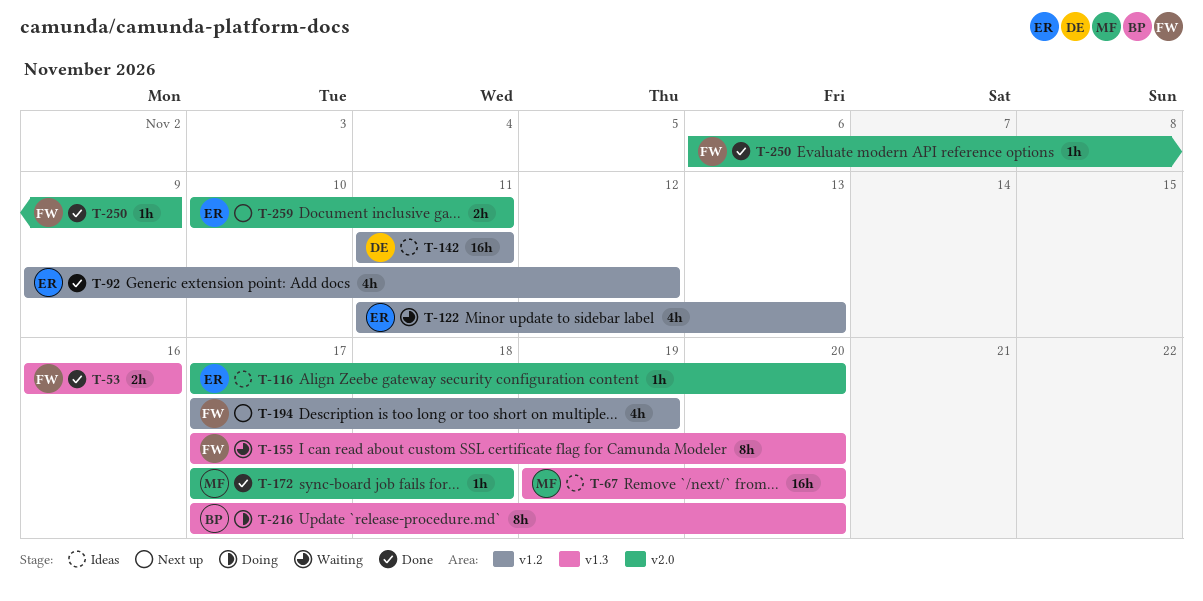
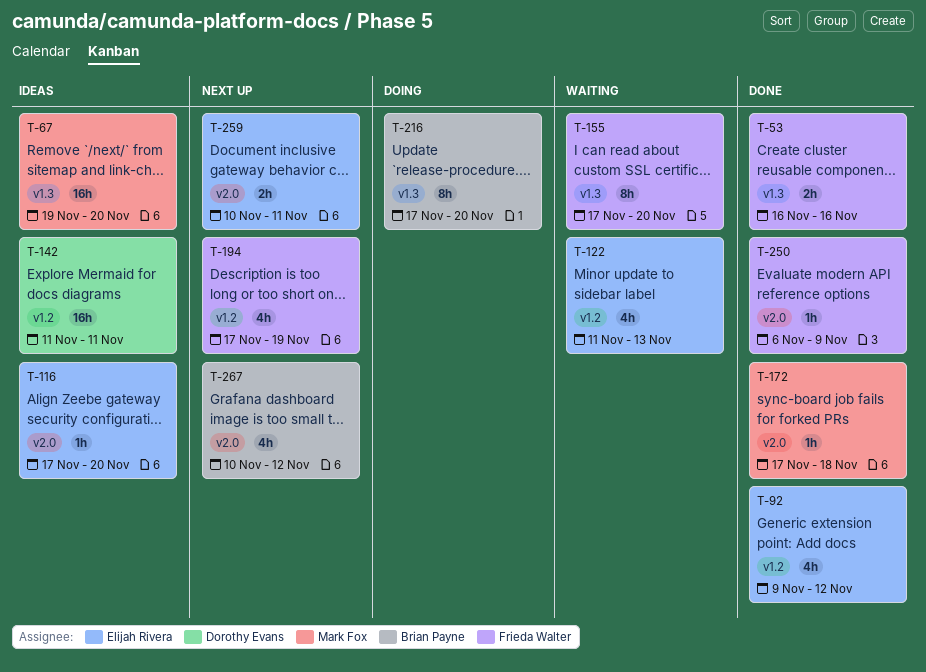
T-267: none -> present

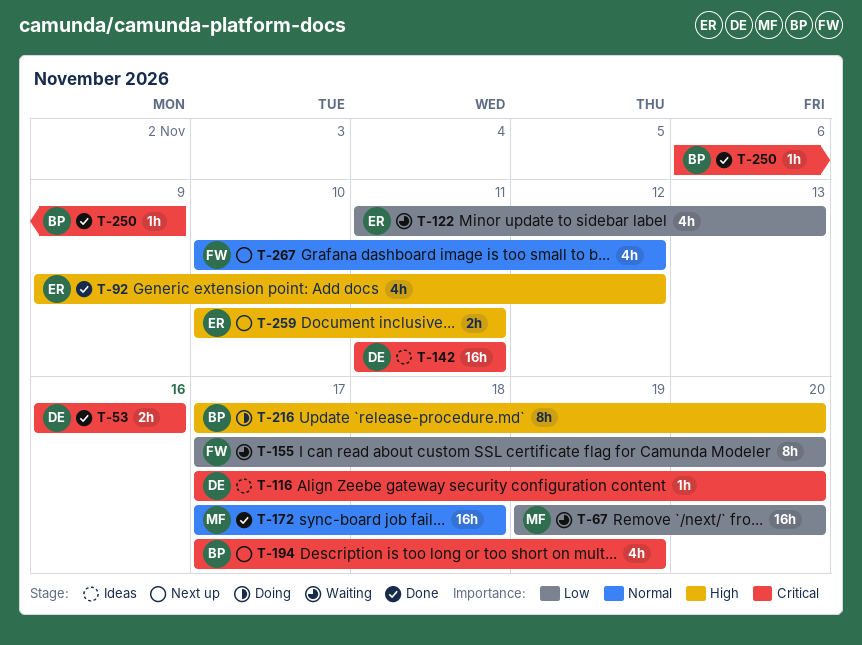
T-53, owner: Frieda Walter -> Dorothy Evans
T-67, status: Ideas -> Waiting
T-116, owner: Elijah Rivera -> Dorothy Evans
T-172, estimate: 1h -> 16h
T-194, owner: Frieda Walter -> Brian Payne
T-250, owner: Frieda Walter -> Brian Payne
T-267, owner: Brian Payne -> Frieda Walter

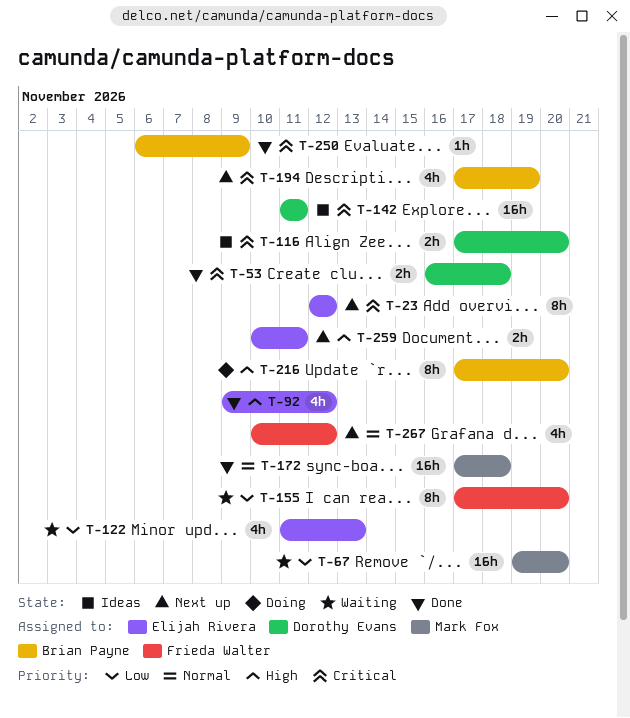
T-23: none -> present
T-53, due: Nov 16 -> Nov 18
T-116, estimate: 1h -> 2h

